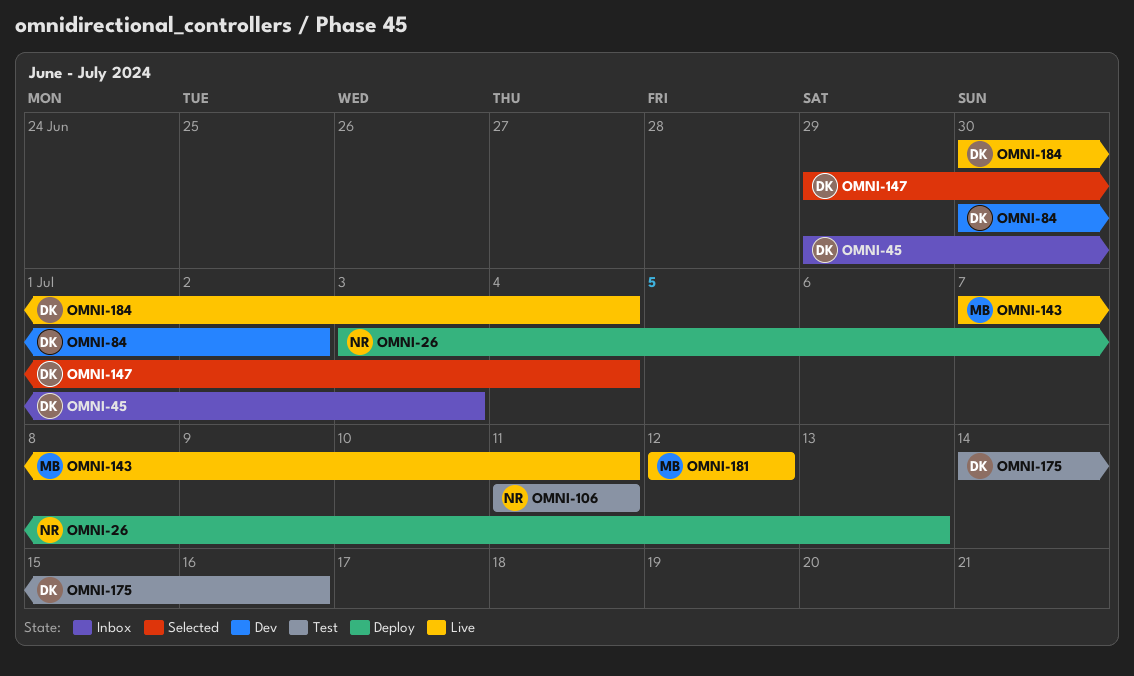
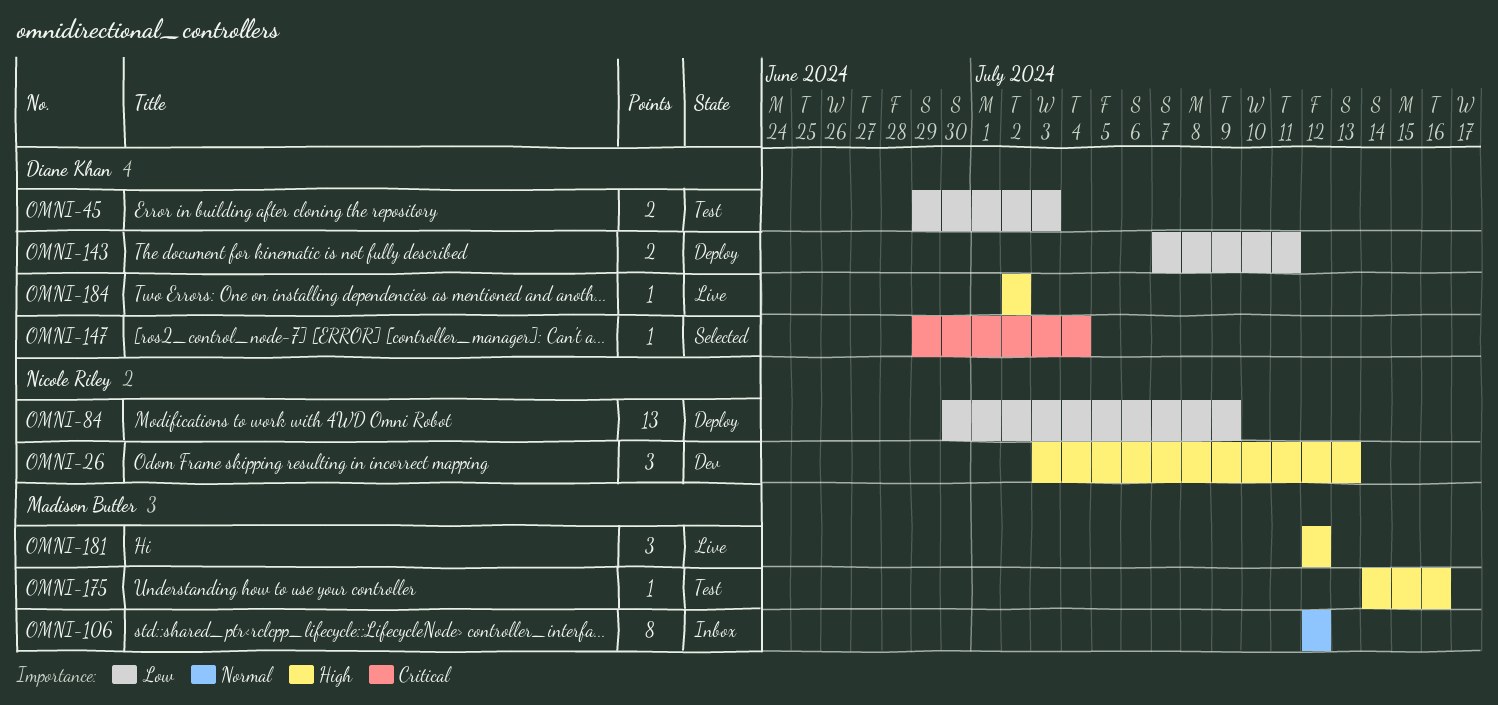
OMNI-26, status: Deploy -> Dev
OMNI-45, status: Inbox -> Test
OMNI-84, status: Dev -> Deploy
OMNI-84, owner: Diane Khan -> Nicole Riley
OMNI-84, due: Jul 2 -> Jul 9
OMNI-106, status: Test -> Inbox
OMNI-106, owner: Nicole Riley -> Madison Butler
OMNI-106, start: Jul 11 -> Jul 12
OMNI-106, due: Jul 11 -> Jul 12
OMNI-143, status: Live -> Deploy
OMNI-143, owner: Madison Butler -> Diane Khan
OMNI-175, owner: Diane Khan -> Madison Butler
OMNI-184, start: Jun 30 -> Jul 2
OMNI-184, due: Jul 4 -> Jul 2

